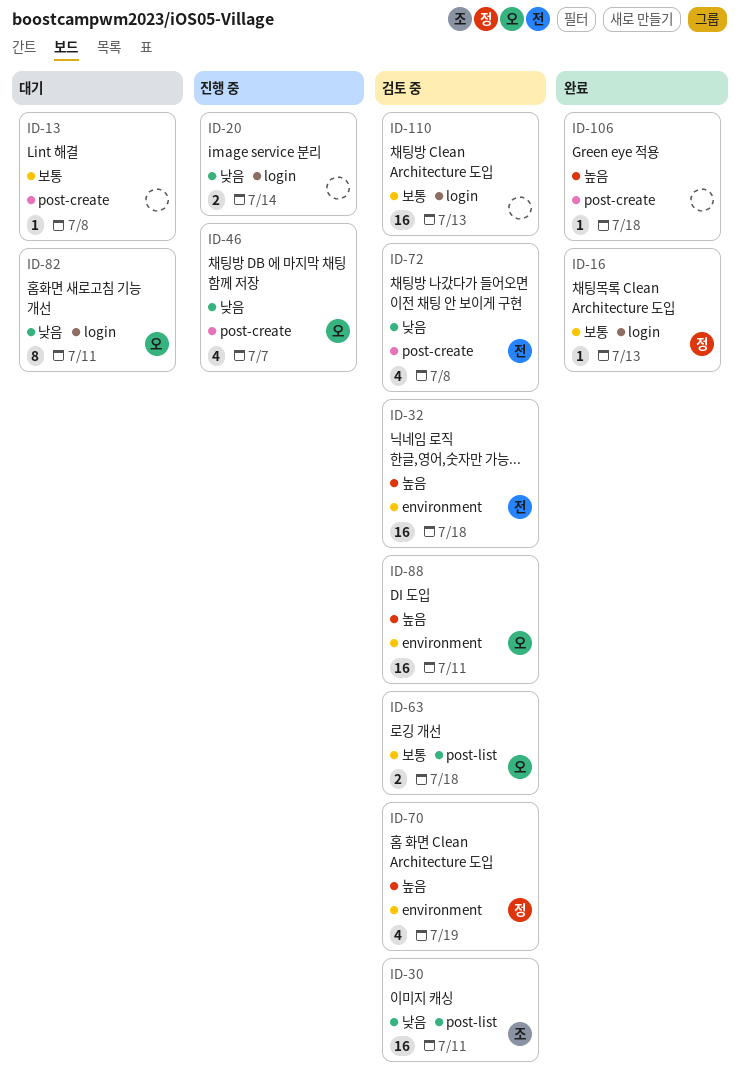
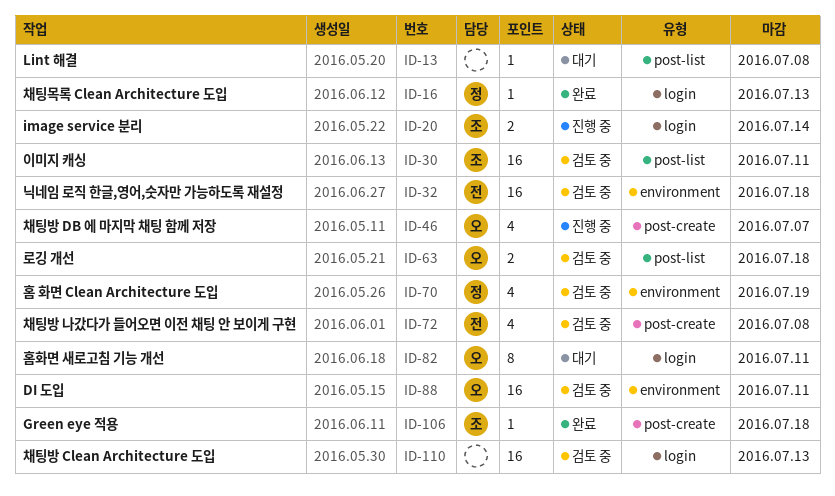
ID-13, label: post-create -> post-list
ID-20, owner: none -> 조
ID-106, owner: none -> 조

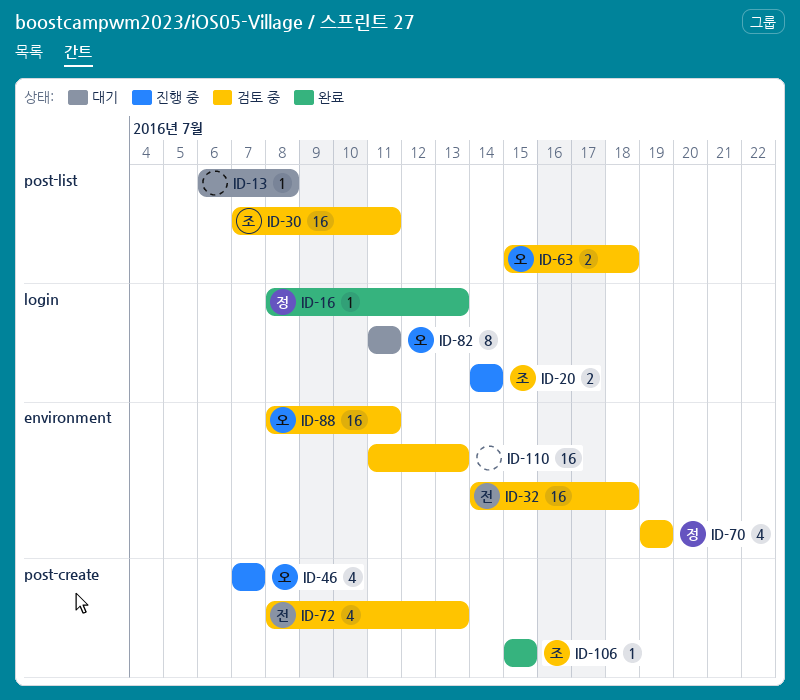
ID-72, due: Jul 8 -> Jul 13
ID-106, due: Jul 18 -> Jul 15
ID-110, label: login -> environment

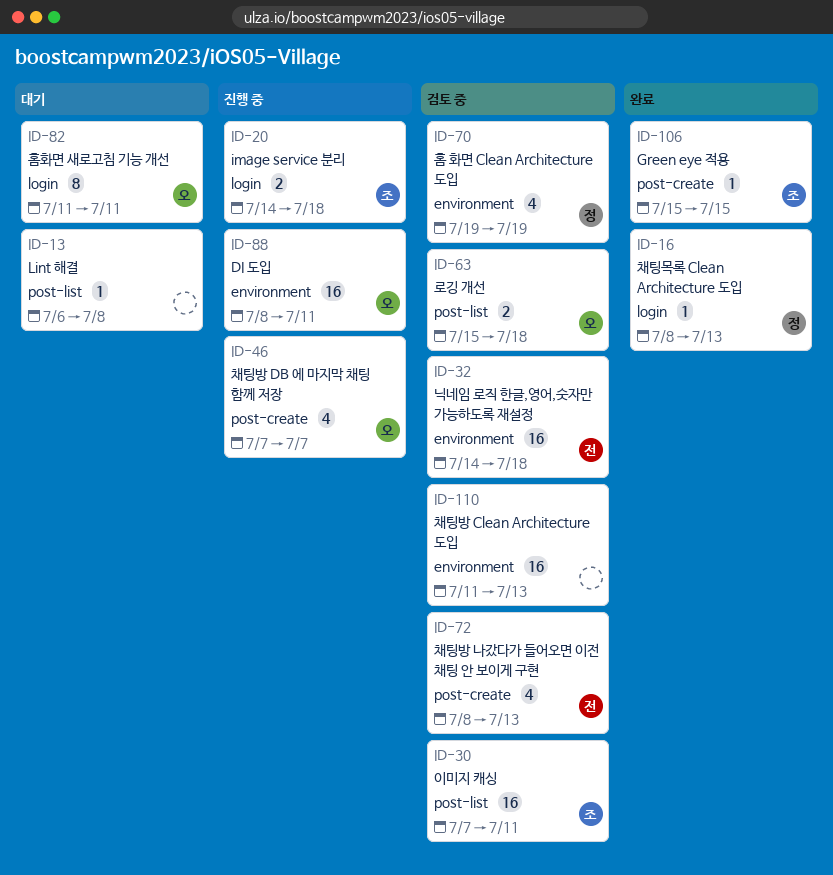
ID-20, due: Jul 14 -> Jul 18
ID-88, status: 검토 중 -> 진행 중

